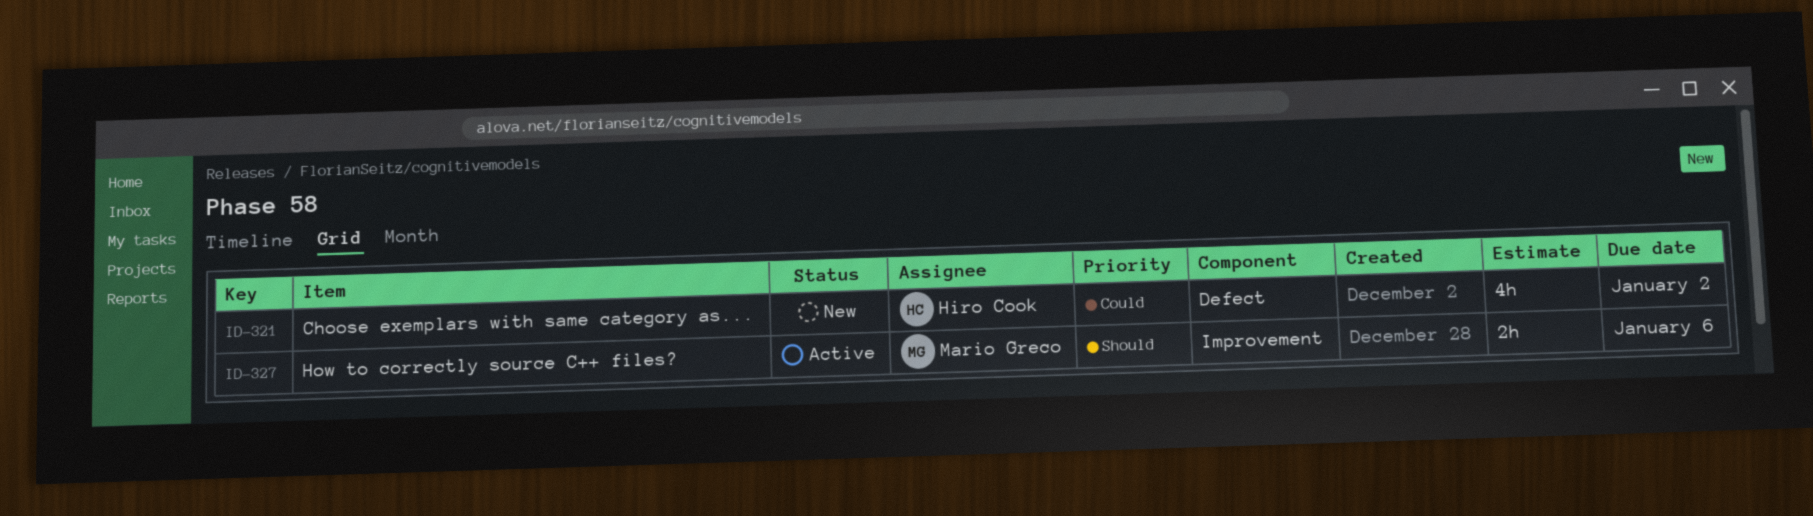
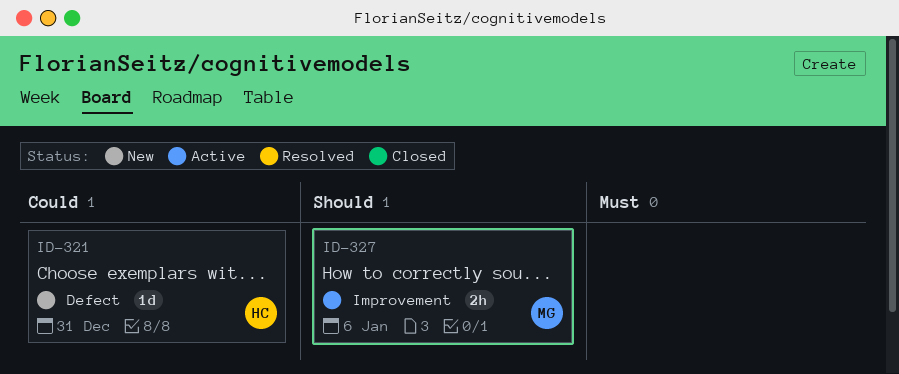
ID-321, estimate: 4h -> 1d
ID-321, due: Jan 2 -> Dec 31

